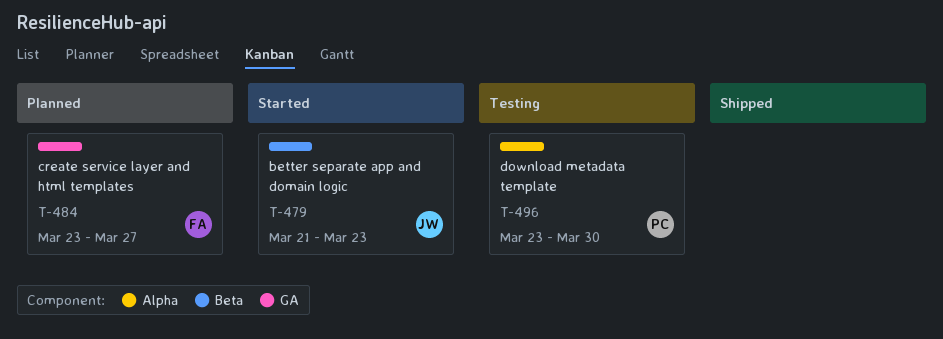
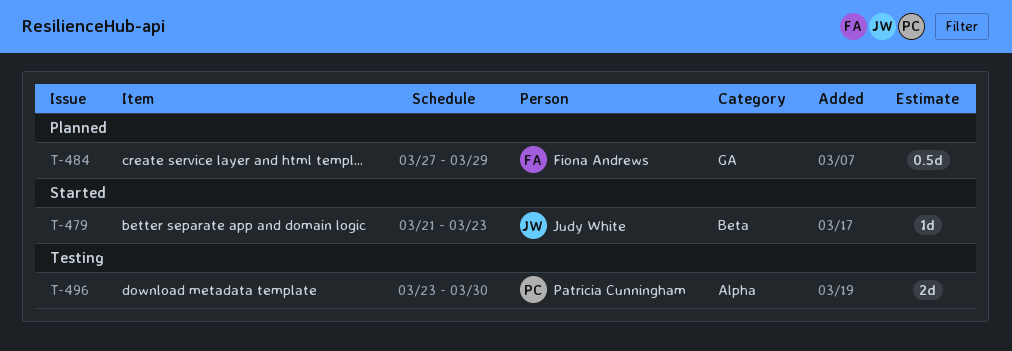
T-484, start: Mar 23 -> Mar 27
T-484, due: Mar 27 -> Mar 29

